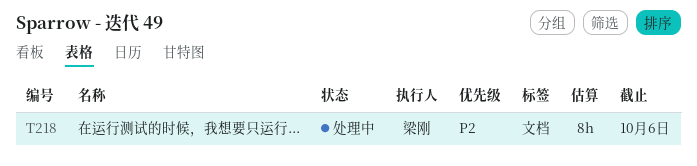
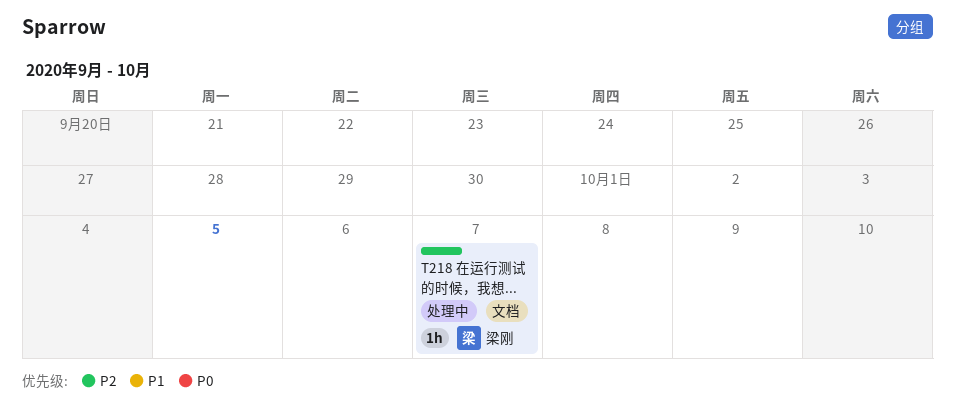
T218, estimate: 8h -> 1h
T218, due: Oct 6 -> Oct 7

